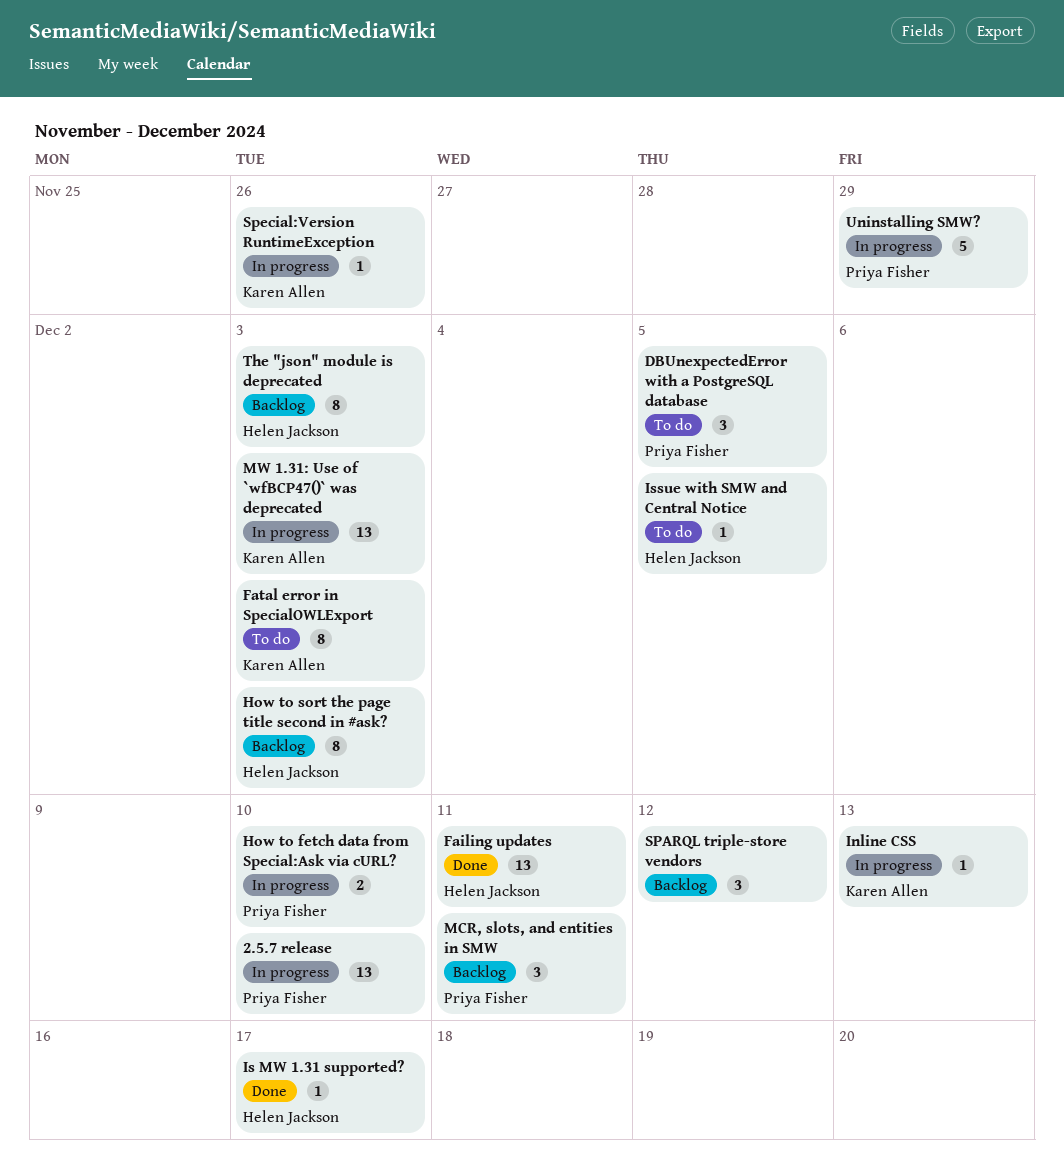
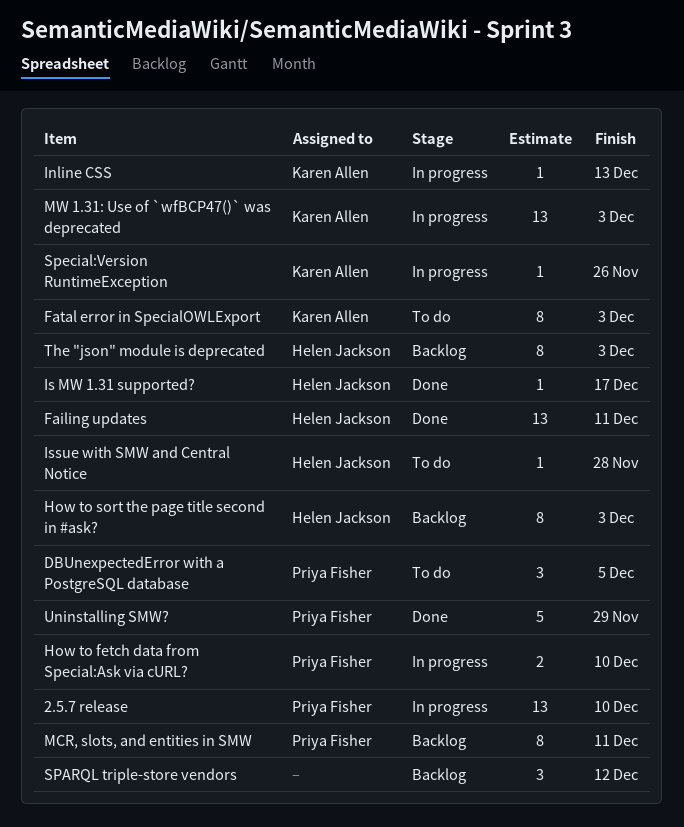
Issue with SMW and Central Notice, due: Dec 5 -> Nov 28
MCR, slots, and entities in SMW, estimate: 3 -> 8
Uninstalling SMW?, status: In progress -> Done

